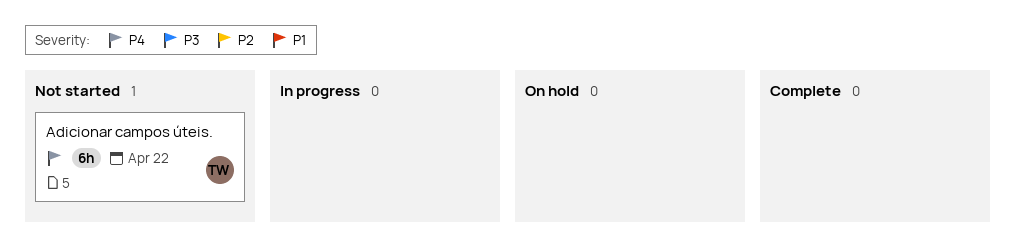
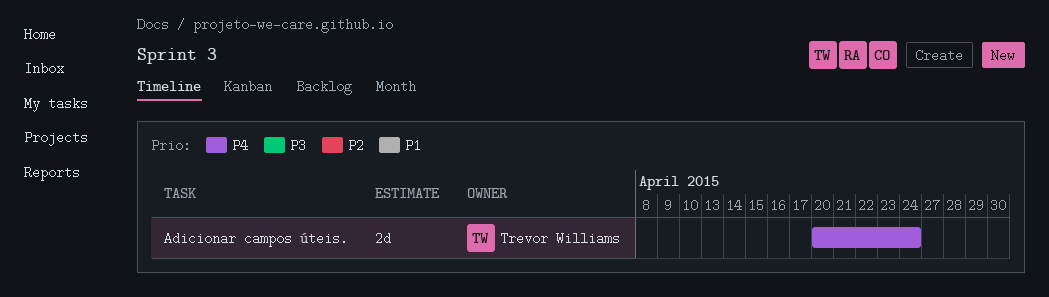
Adicionar campos úteis., estimate: 6h -> 2d
Adicionar campos úteis., due: Apr 22 -> Apr 24

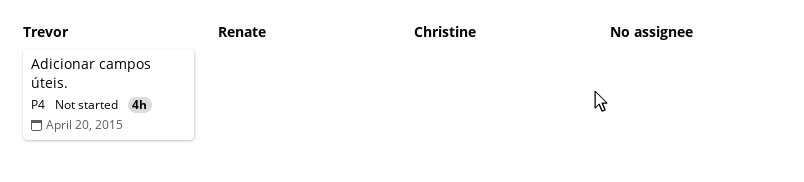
Adicionar campos úteis., estimate: 2d -> 4h
Adicionar campos úteis., due: Apr 24 -> Apr 20

